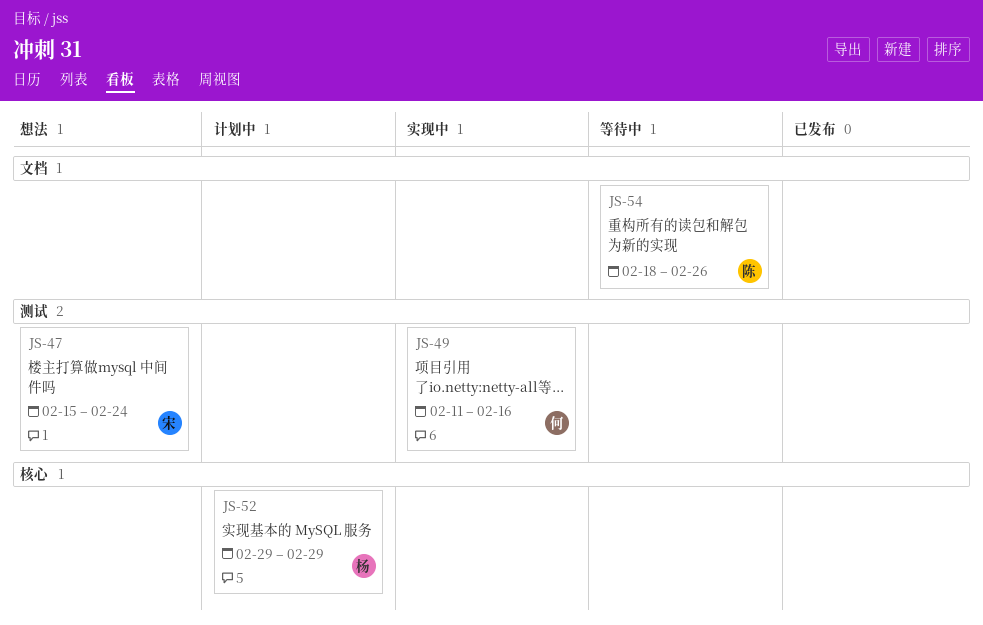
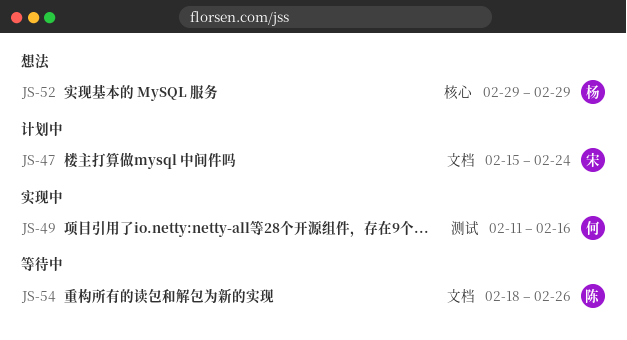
JS-47, status: 想法 -> 计划中
JS-47, label: 测试 -> 文档
JS-52, status: 计划中 -> 想法

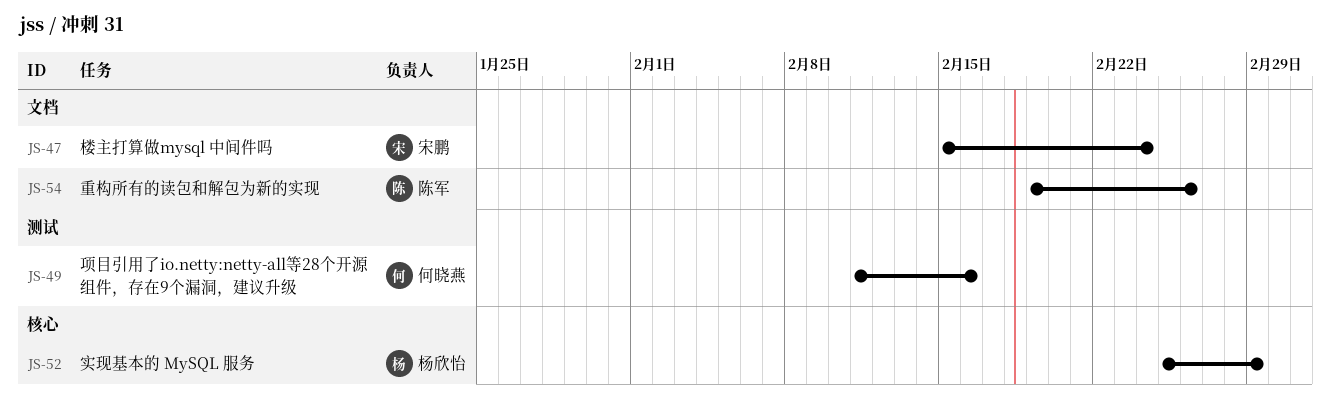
JS-52, start: Feb 29 -> Feb 25
JS-54, start: Feb 18 -> Feb 19

